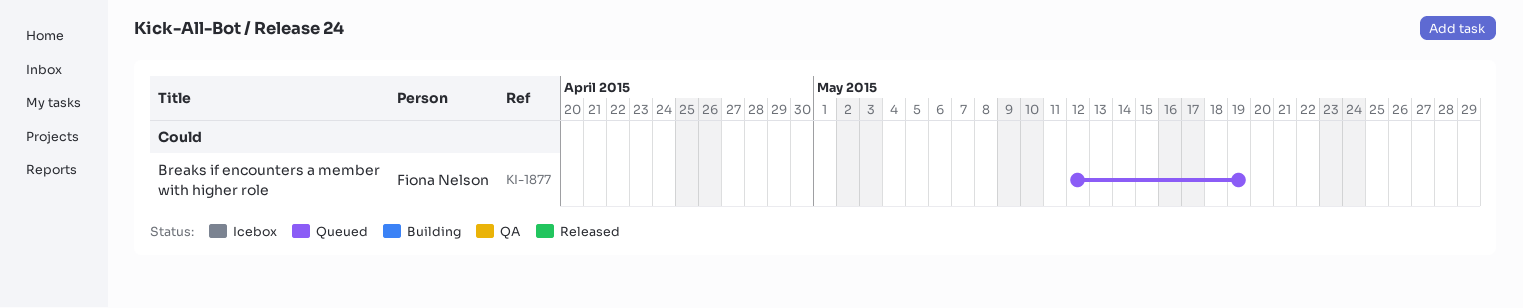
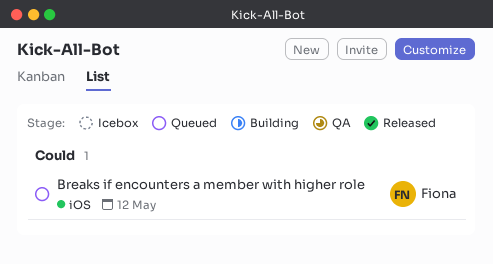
Breaks if encounters a member with higher role, due: May 19 -> May 12

